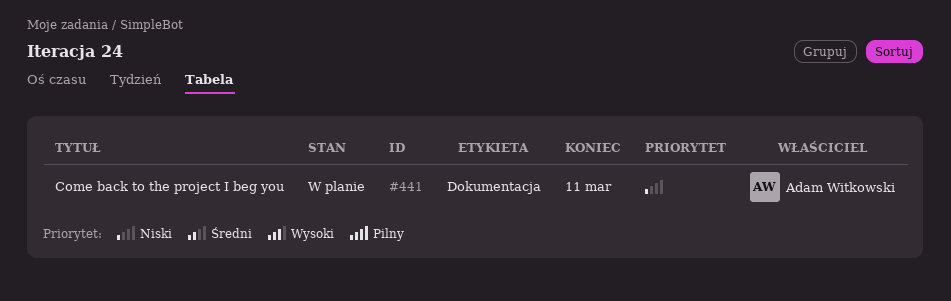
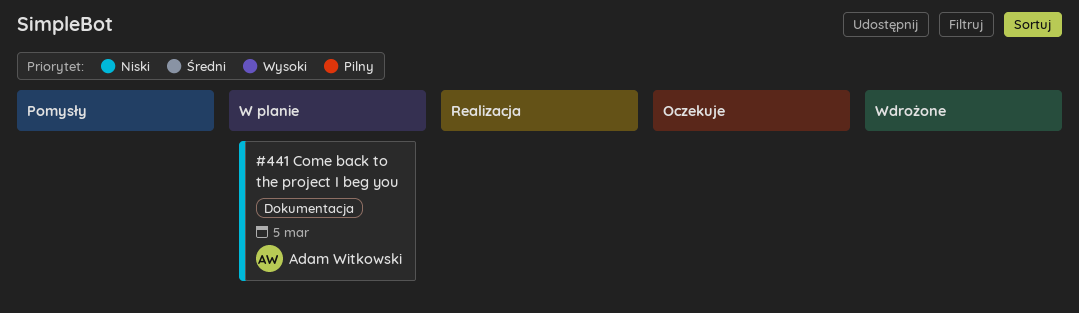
#441, due: Mar 11 -> Mar 5

